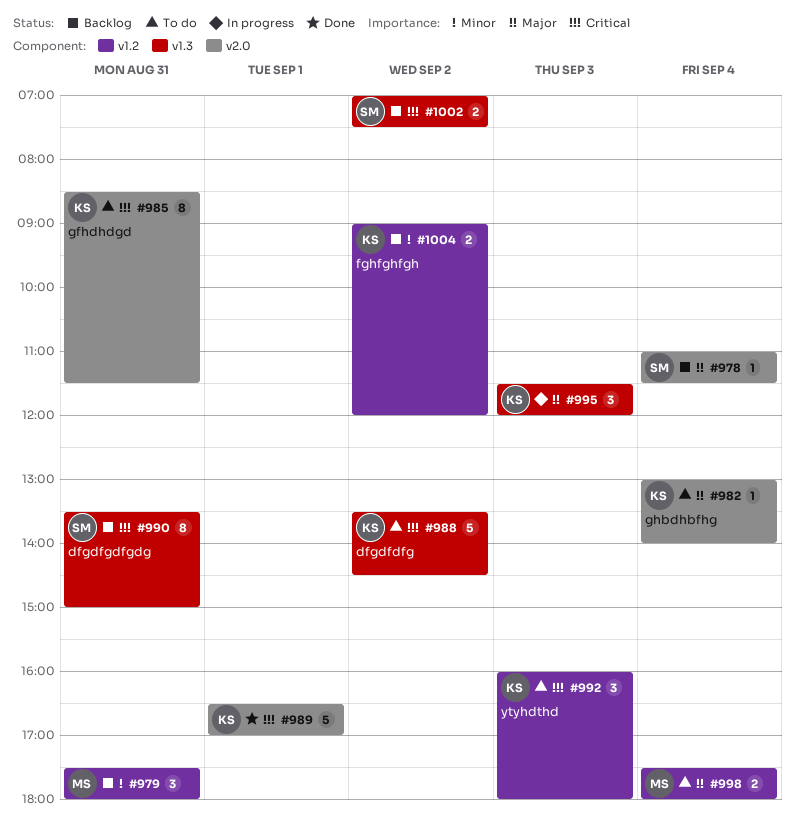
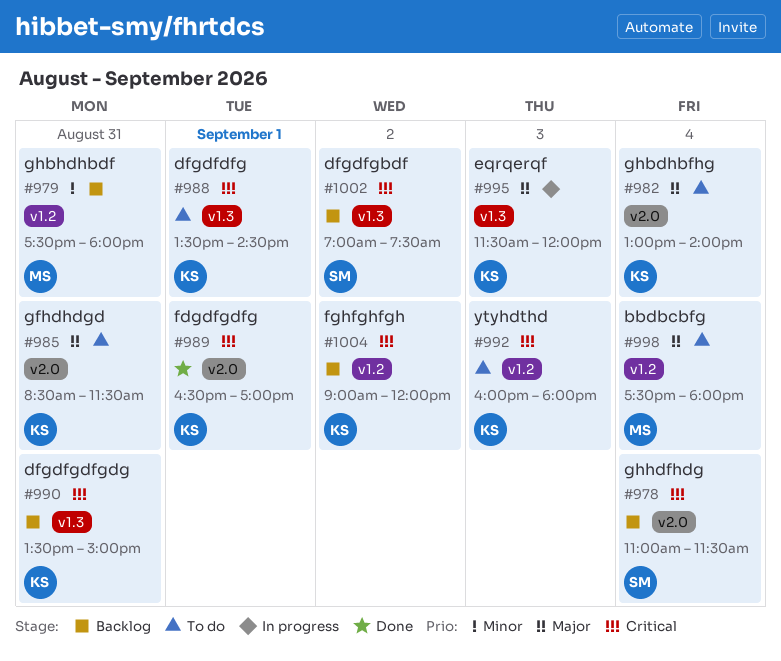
#978, priority: Major -> Critical
#985, priority: Critical -> Major
#988, day: Sep 2 -> Sep 1
#990, owner: SM -> KS
#1004, priority: Minor -> Critical

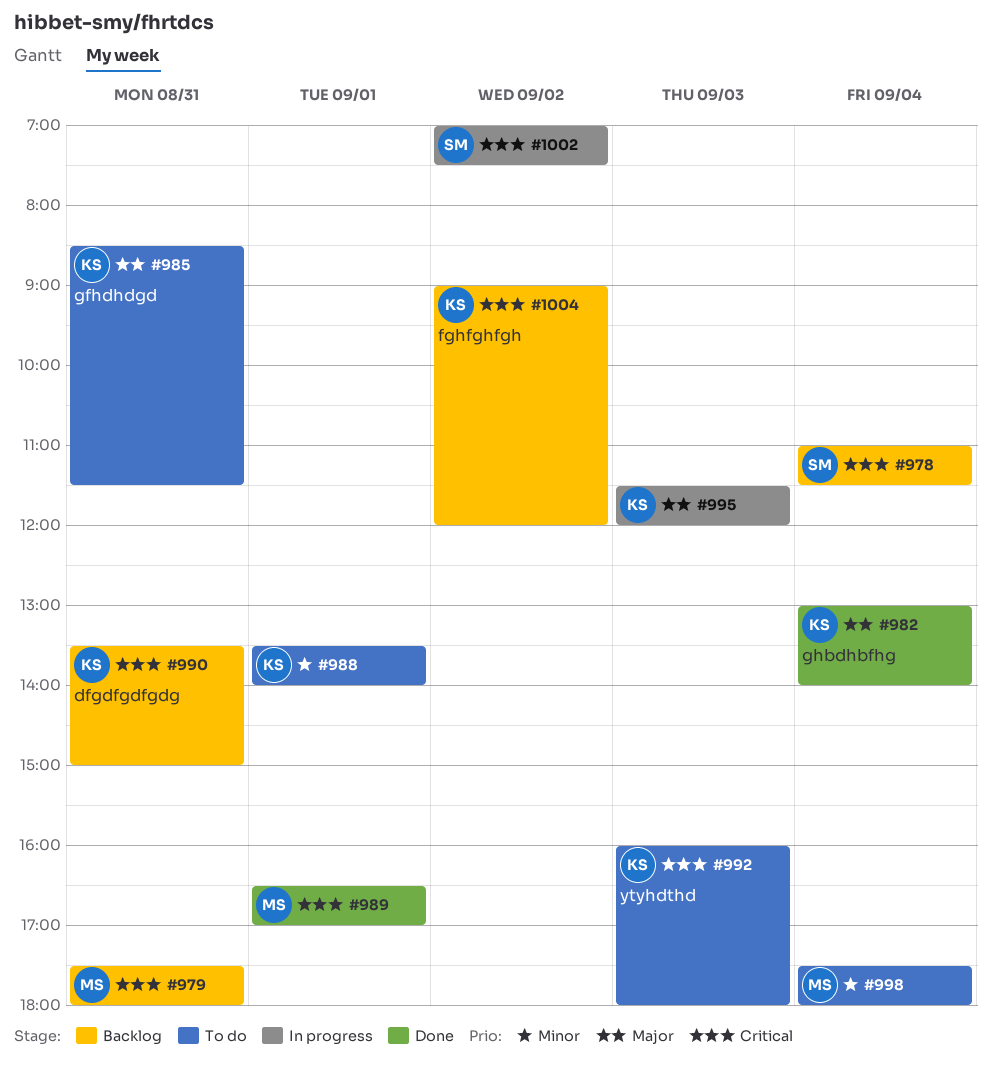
#979, priority: Minor -> Critical
#982, status: To do -> Done
#988, priority: Critical -> Minor
#988, ends: 14:30 -> 14:00
#989, owner: KS -> MS
#998, priority: Major -> Minor
#1002, status: Backlog -> In progress

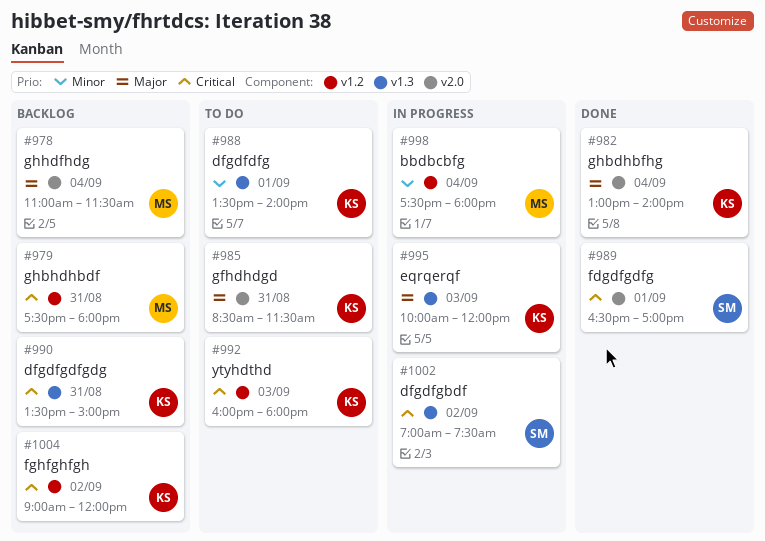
#978, owner: SM -> MS
#978, priority: Critical -> Major
#989, owner: MS -> SM
#995, begins: 11:30 -> 10:00
#998, status: To do -> In progress

